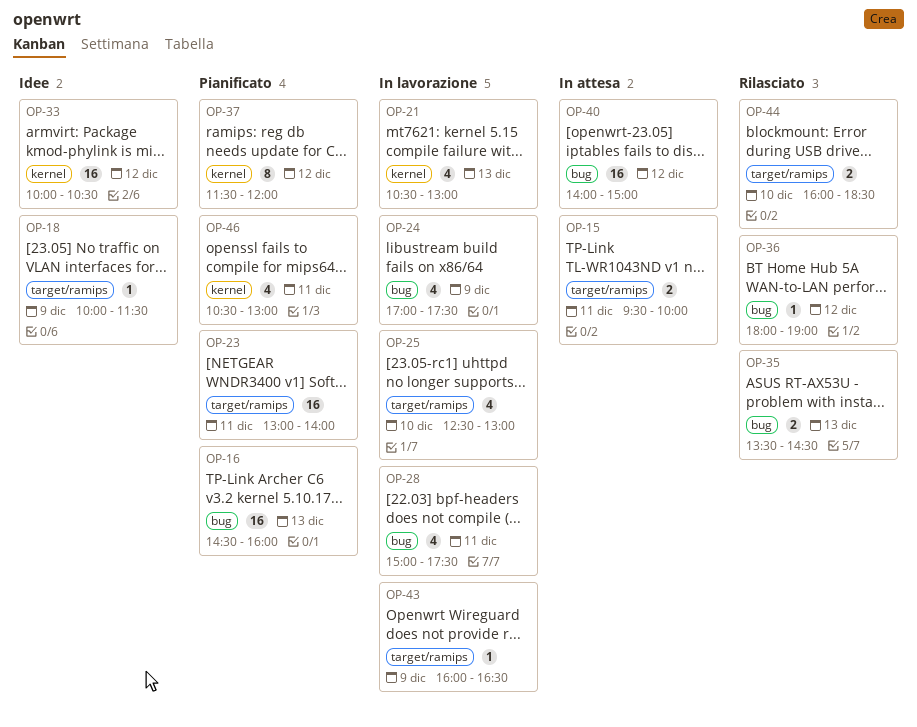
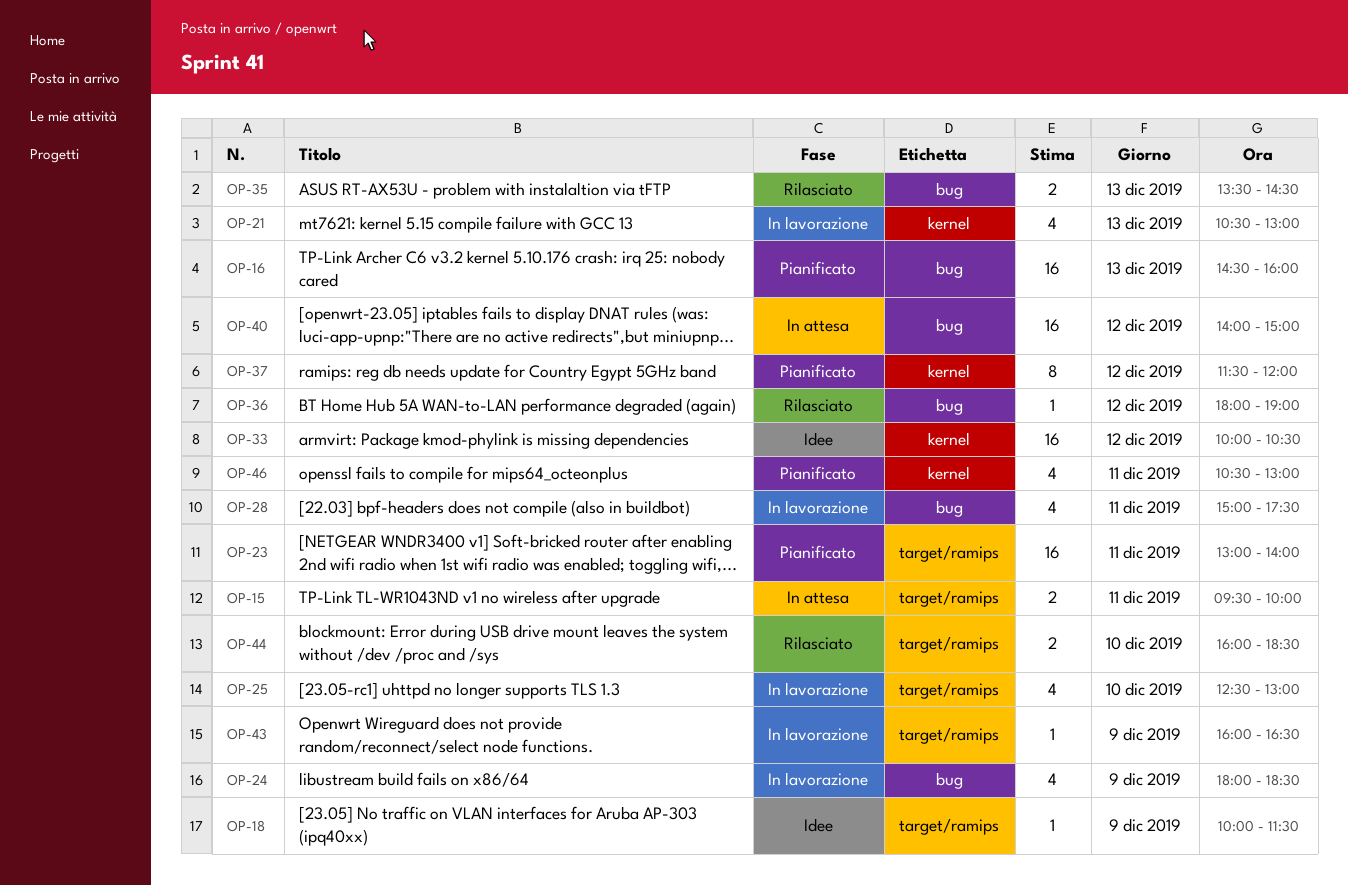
OP-24, begins: 17:00 -> 18:00
OP-24, ends: 17:30 -> 18:30

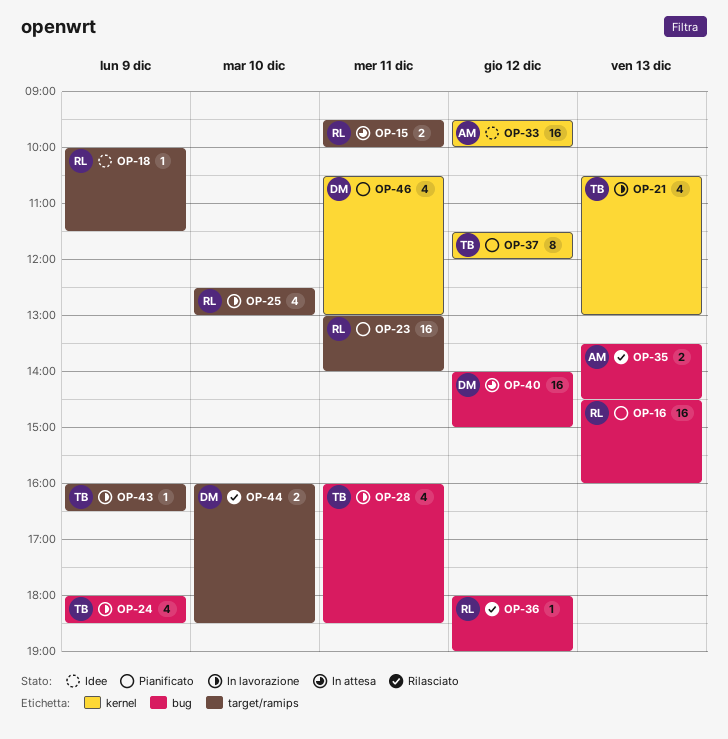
OP-28, begins: 15:00 -> 16:00
OP-28, ends: 17:30 -> 18:30
OP-33, begins: 10:00 -> 09:30
OP-33, ends: 10:30 -> 10:00

